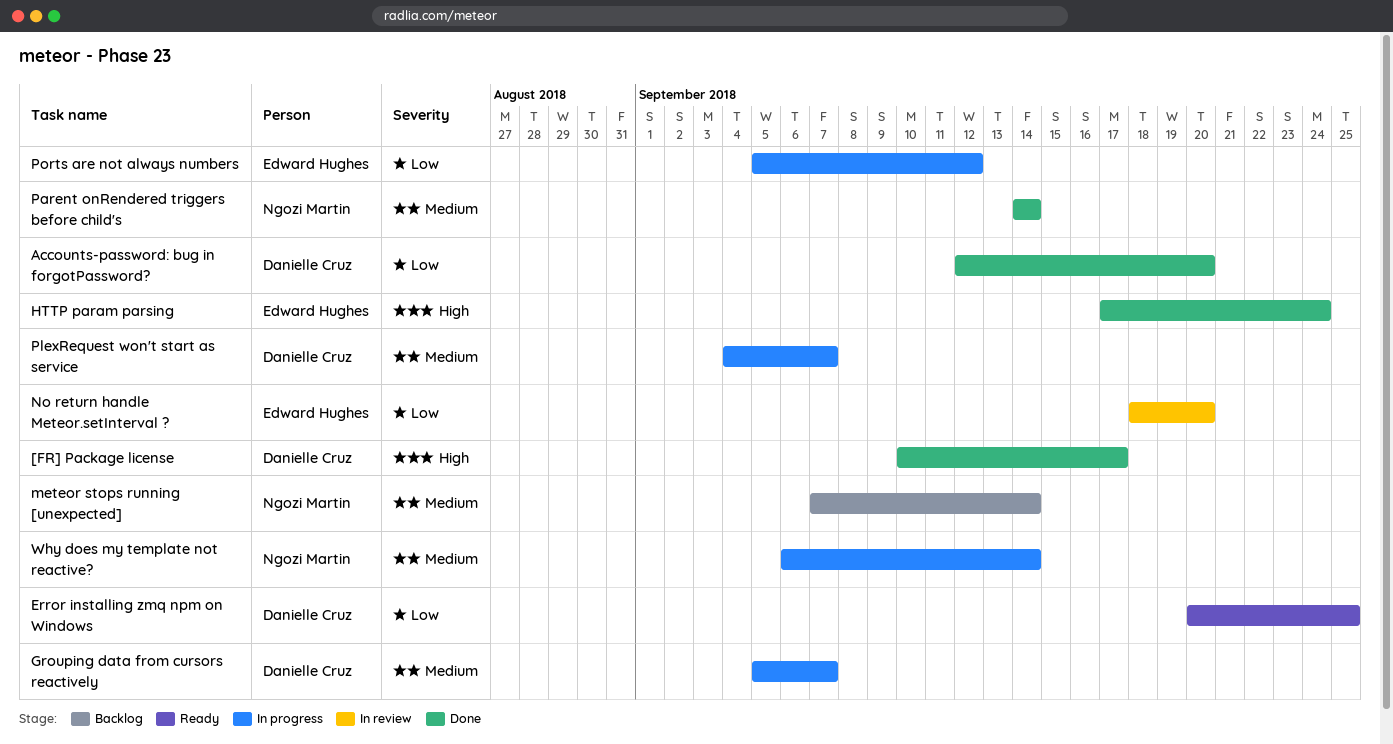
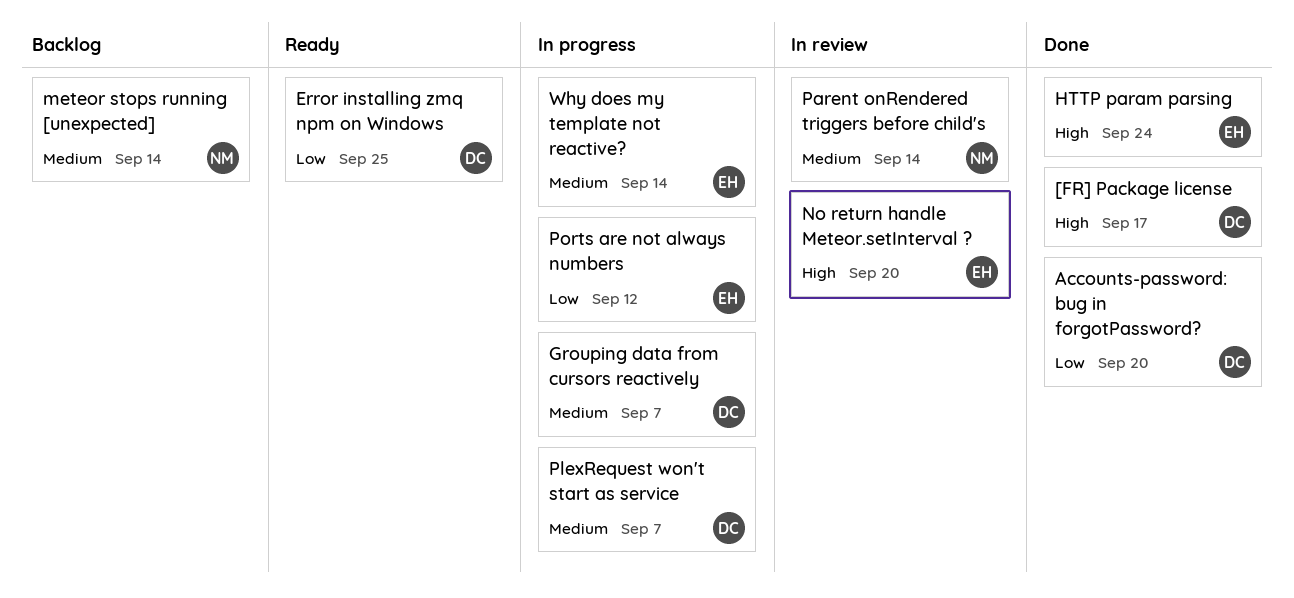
No return handle Meteor.setInterval ?, priority: Low -> High
Parent onRendered triggers before child's, status: Done -> In review
Why does my template not reactive?, owner: Ngozi Martin -> Edward Hughes

